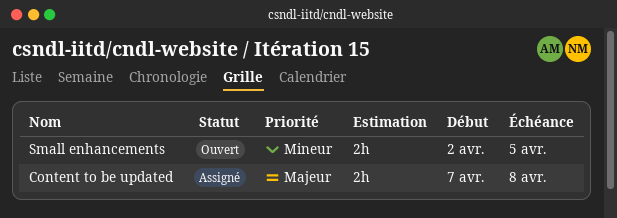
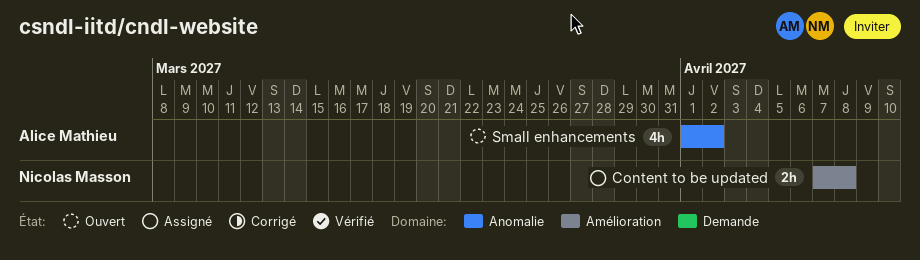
Small enhancements, estimate: 2h -> 4h
Small enhancements, start: Apr 2 -> Apr 1
Small enhancements, due: Apr 5 -> Apr 2

